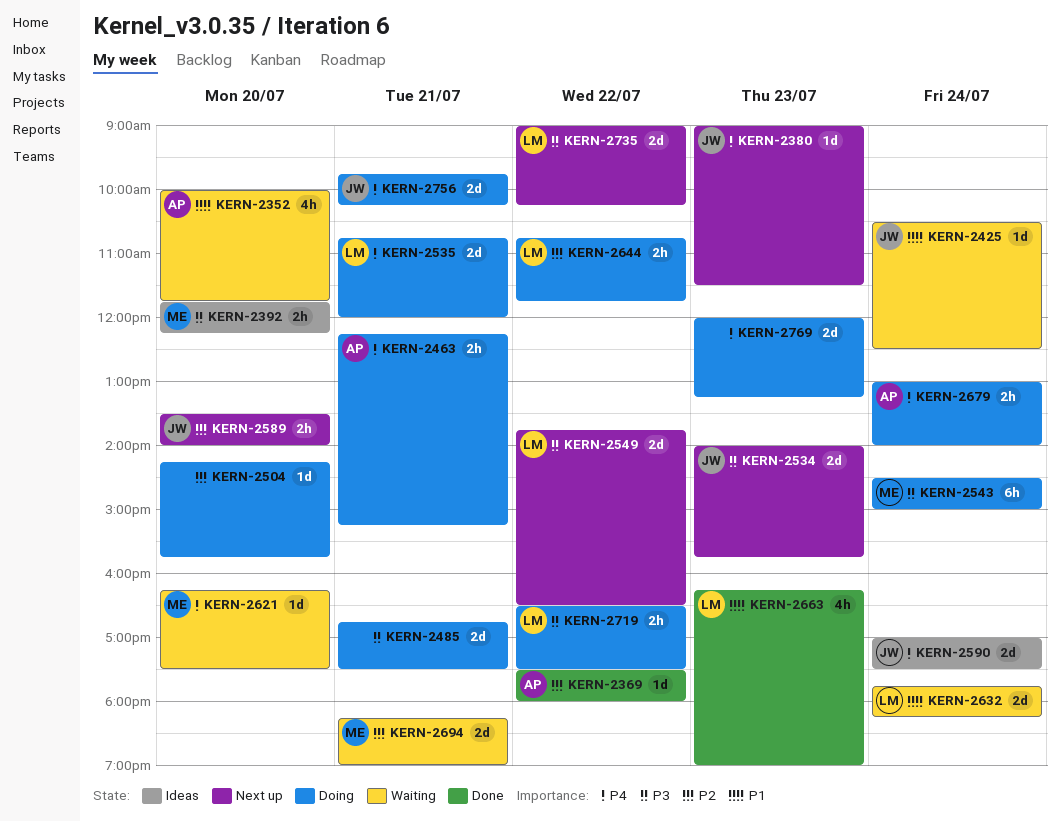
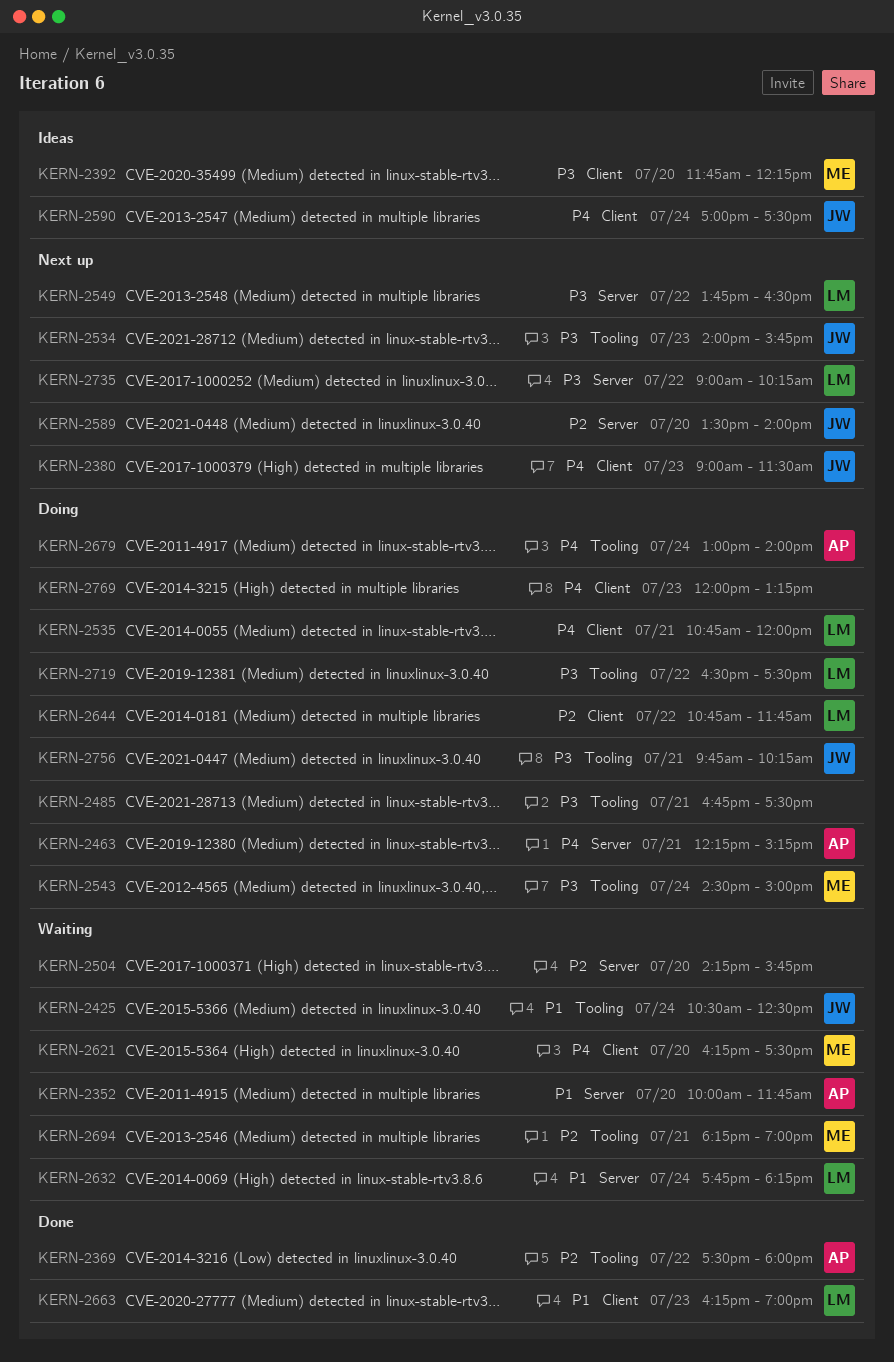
KERN-2504, status: Doing -> Waiting
KERN-2756, priority: P4 -> P3

